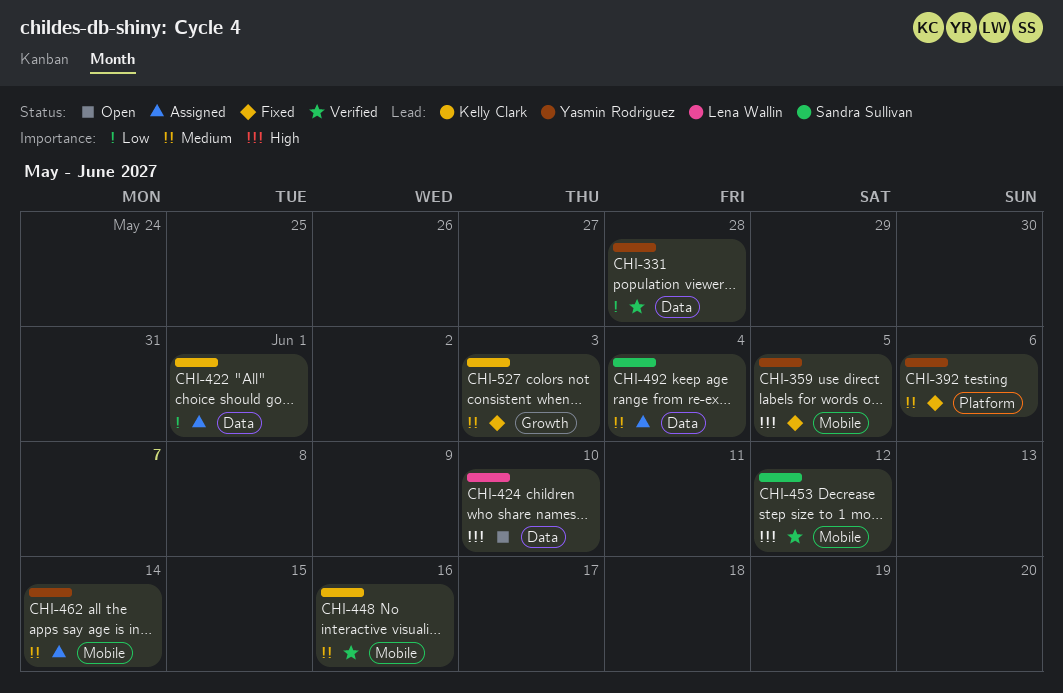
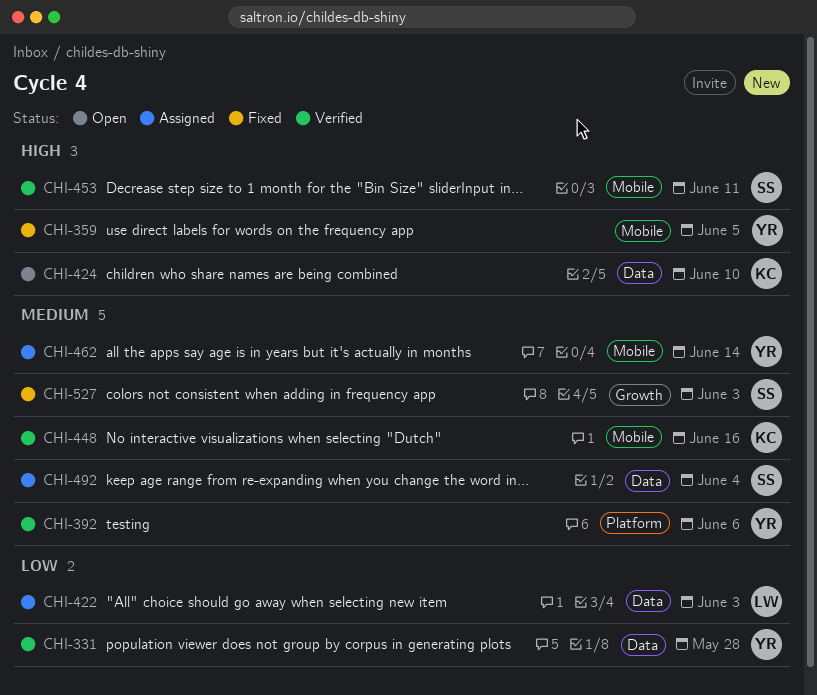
CHI-392, status: Fixed -> Verified
CHI-422, owner: Kelly Clark -> Lena Wallin
CHI-422, due: Jun 1 -> Jun 3
CHI-424, owner: Lena Wallin -> Kelly Clark
CHI-453, due: Jun 12 -> Jun 11
CHI-527, owner: Kelly Clark -> Sandra Sullivan

